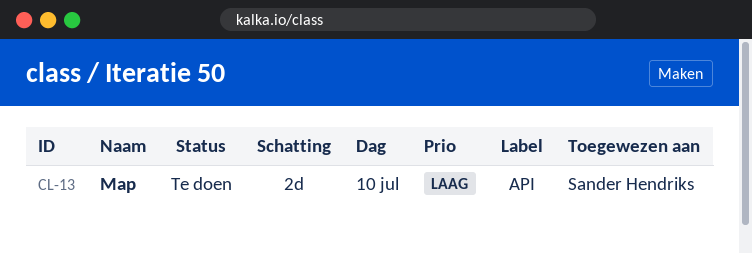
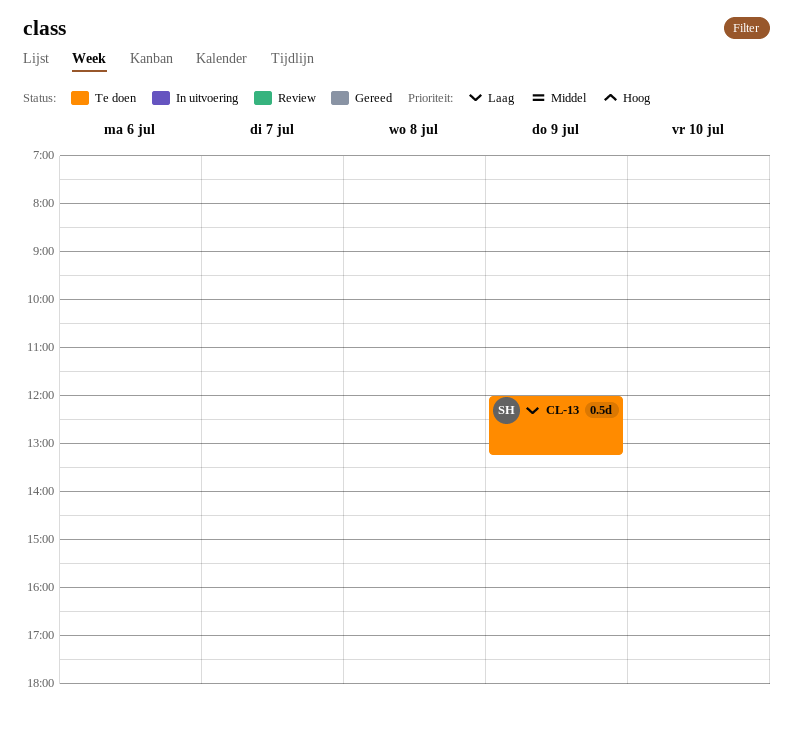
CL-13, estimate: 2d -> 0.5d
CL-13, day: Jul 10 -> Jul 9

